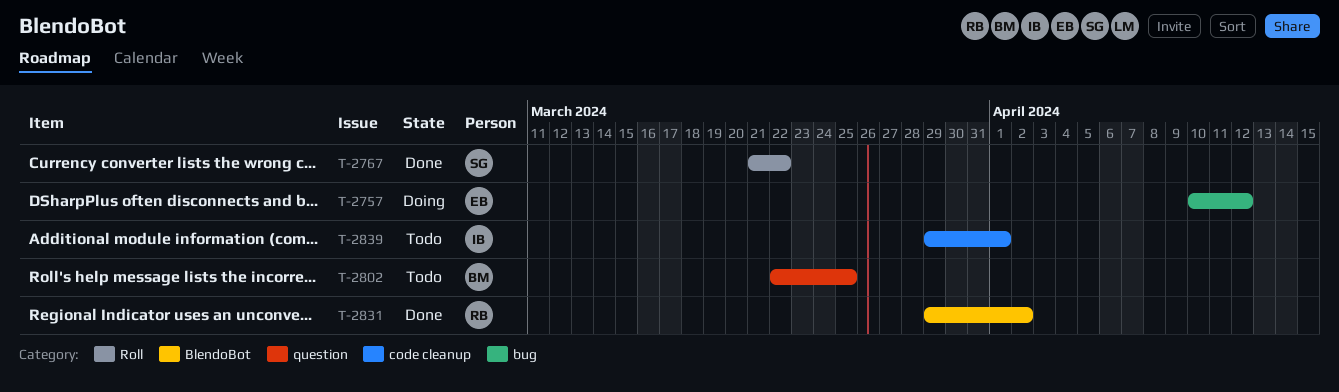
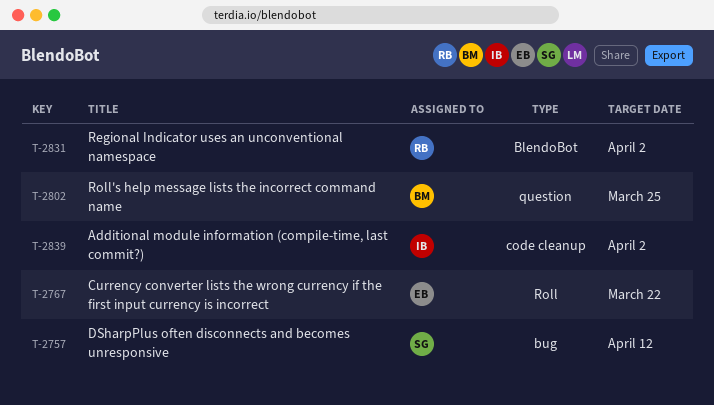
T-2757, owner: EB -> SG
T-2767, owner: SG -> EB
T-2839, due: Apr 1 -> Apr 2

